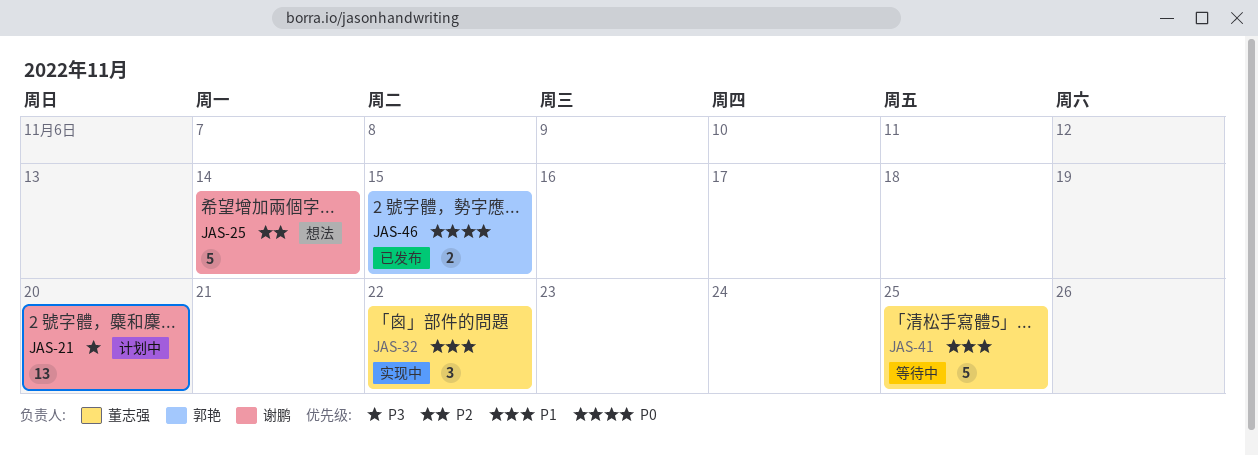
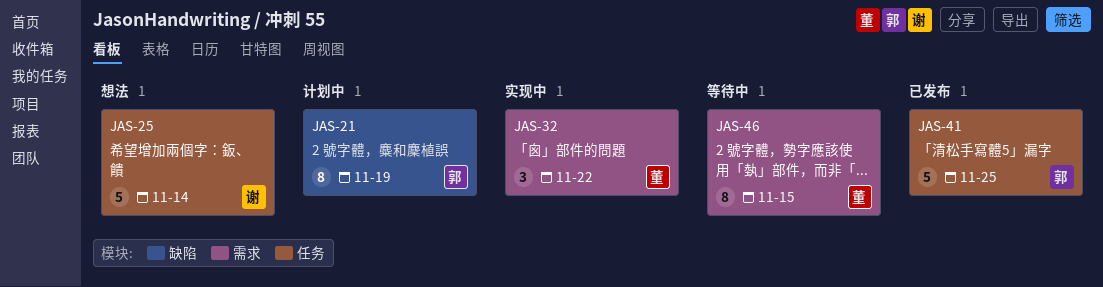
JAS-21, owner: 谢鹏 -> 郭艳
JAS-21, estimate: 13 -> 8
JAS-21, due: Nov 20 -> Nov 19
JAS-41, status: 等待中 -> 已发布
JAS-41, owner: 董志强 -> 郭艳
JAS-46, status: 已发布 -> 等待中
JAS-46, owner: 郭艳 -> 董志强
JAS-46, estimate: 2 -> 8

